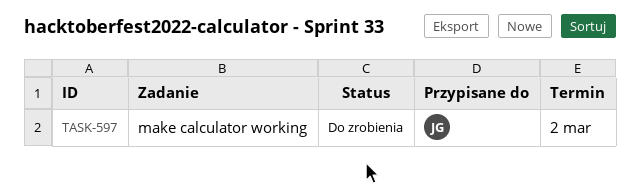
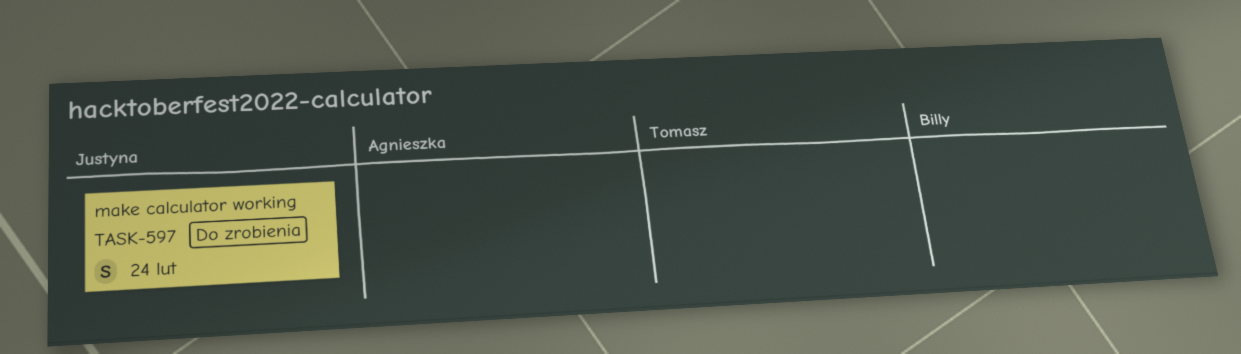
TASK-597, due: Mar 2 -> Feb 24

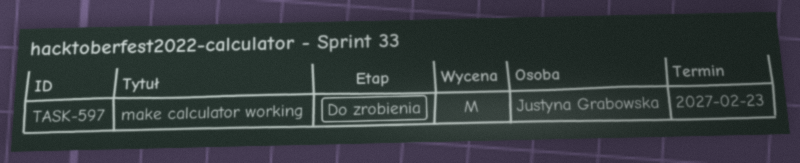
TASK-597, estimate: S -> M
TASK-597, due: Feb 24 -> Feb 23

